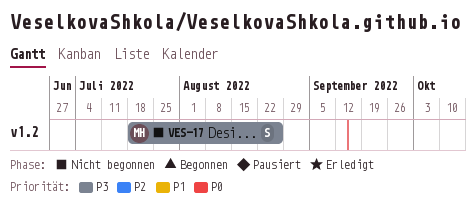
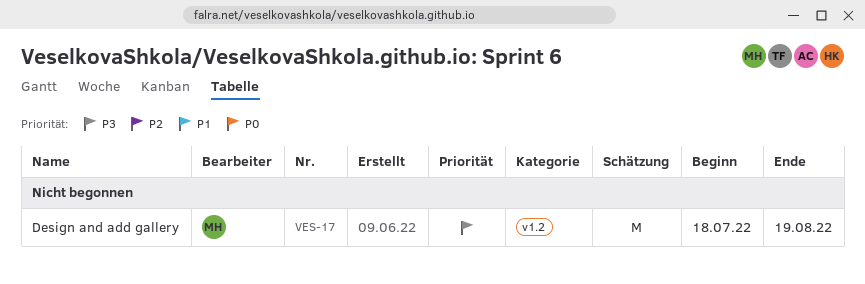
VES-17, estimate: S -> M
VES-17, due: Aug 26 -> Aug 19

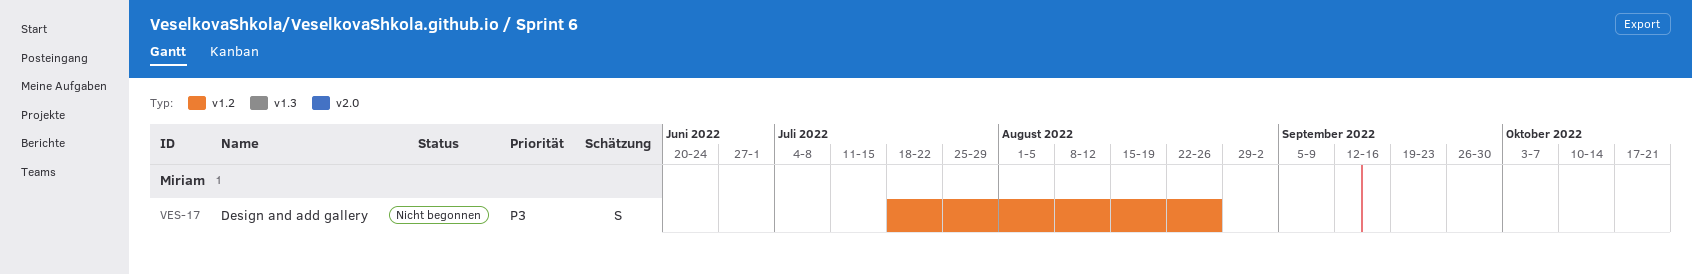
VES-17, estimate: M -> S
VES-17, due: Aug 19 -> Aug 26

